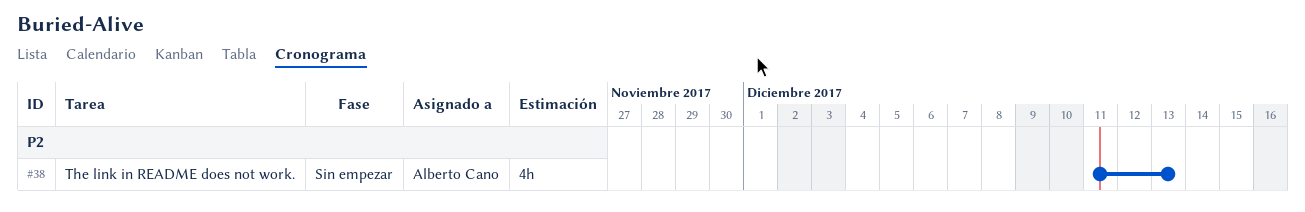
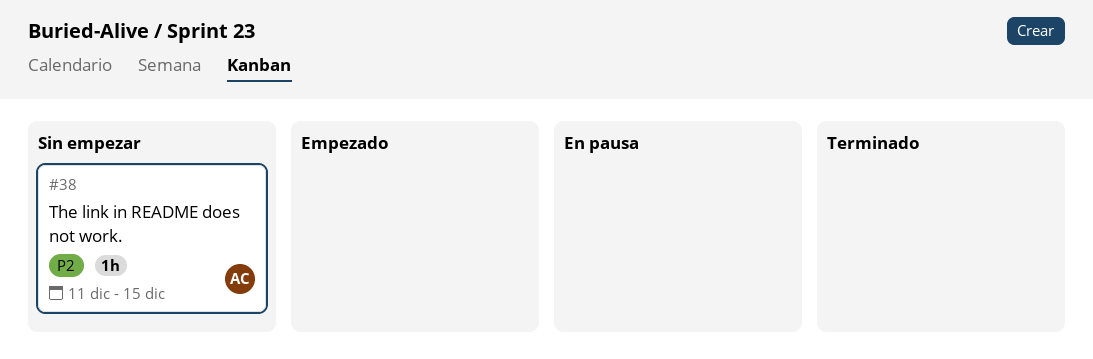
#38, estimate: 4h -> 1h
#38, due: Dec 13 -> Dec 15

